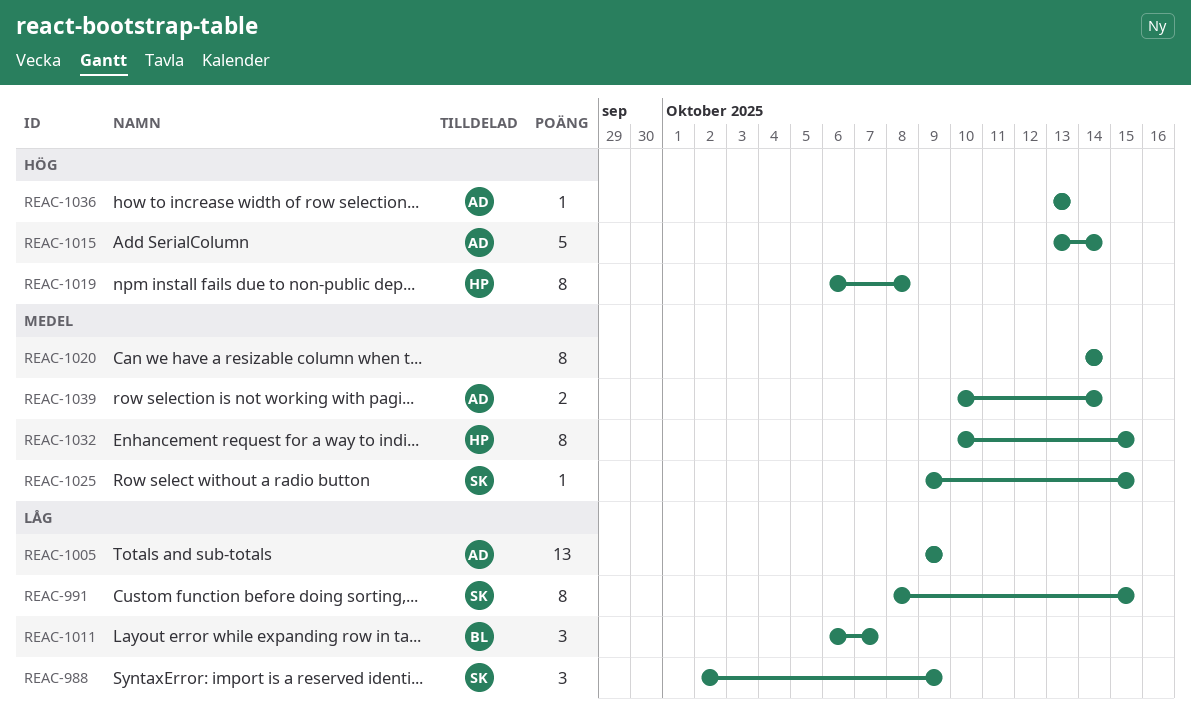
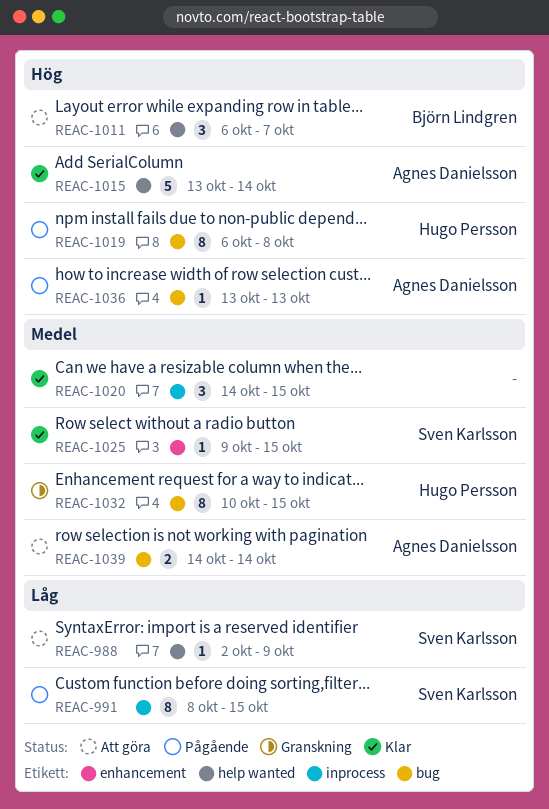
REAC-988, estimate: 3 -> 1
REAC-1005: present -> none
REAC-1011, priority: Låg -> Hög
REAC-1020, estimate: 8 -> 3
REAC-1020, due: Oct 14 -> Oct 15
REAC-1039, start: Oct 10 -> Oct 14

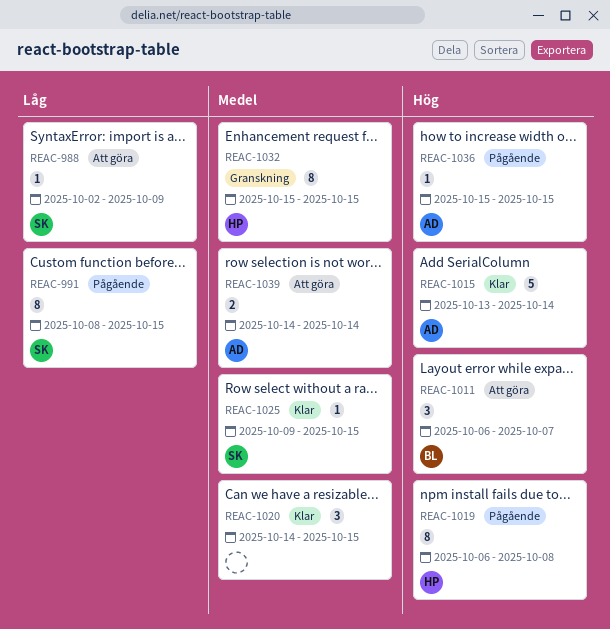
REAC-1032, start: Oct 10 -> Oct 15
REAC-1036, start: Oct 13 -> Oct 15
REAC-1036, due: Oct 13 -> Oct 15

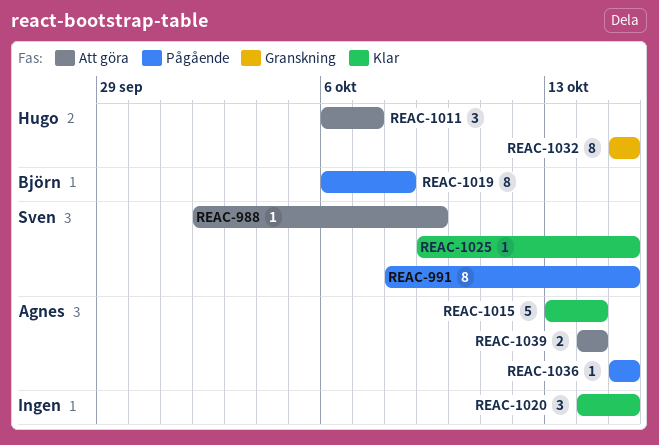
REAC-1011, owner: Björn -> Hugo
REAC-1019, owner: Hugo -> Björn

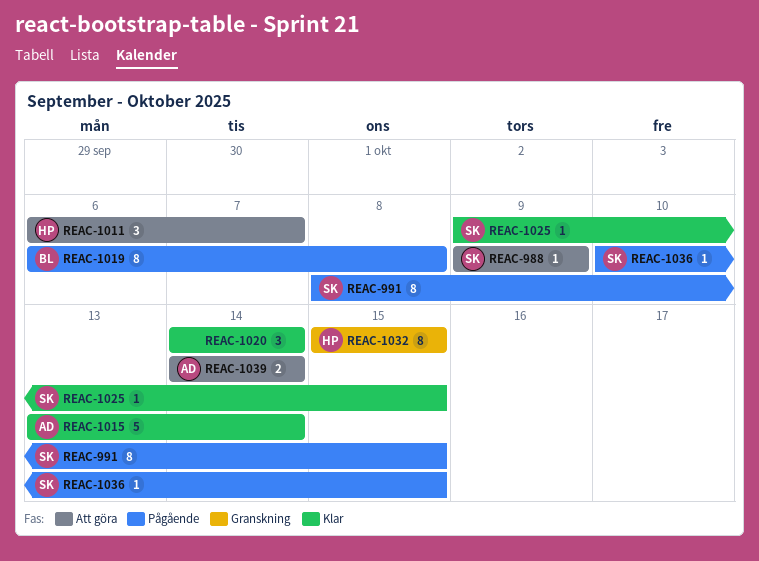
REAC-988, start: Oct 2 -> Oct 9
REAC-1020, due: Oct 15 -> Oct 14
REAC-1036, owner: Agnes -> Sven
REAC-1036, start: Oct 15 -> Oct 10

